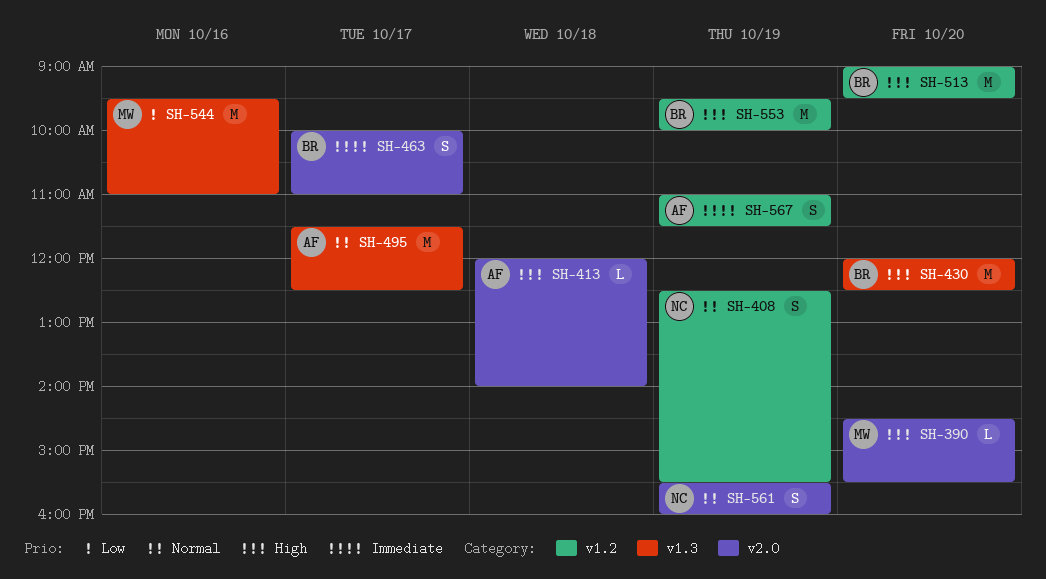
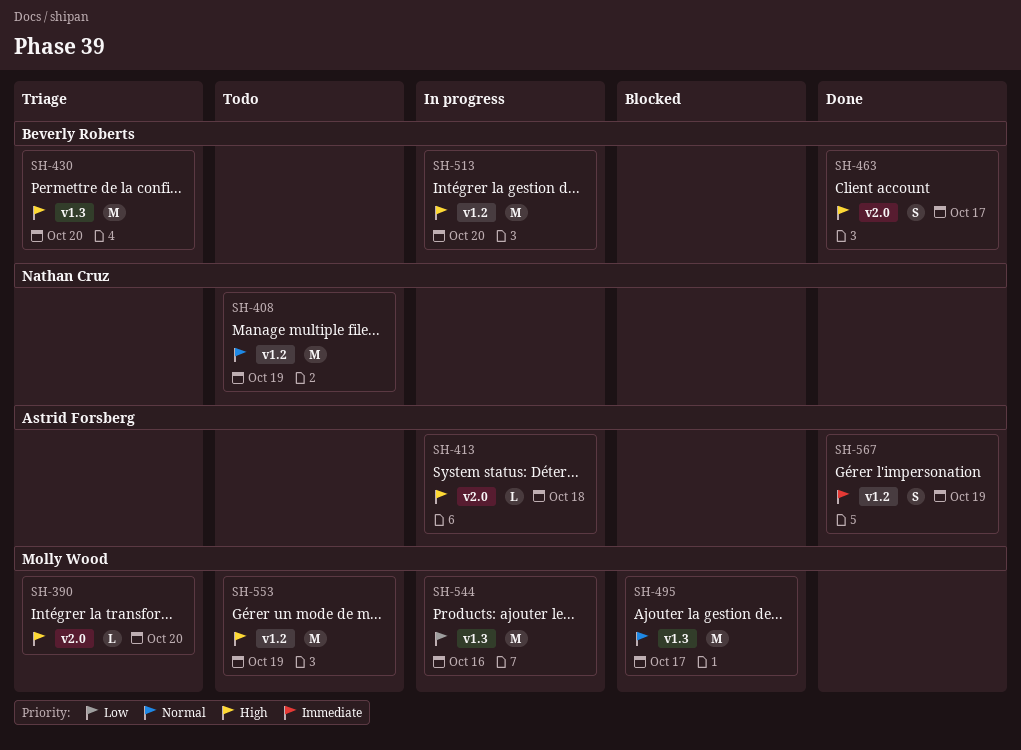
SH-408, estimate: S -> M
SH-463, priority: Immediate -> High
SH-495, owner: Astrid Forsberg -> Molly Wood
SH-553, owner: Beverly Roberts -> Molly Wood
SH-561: present -> none

